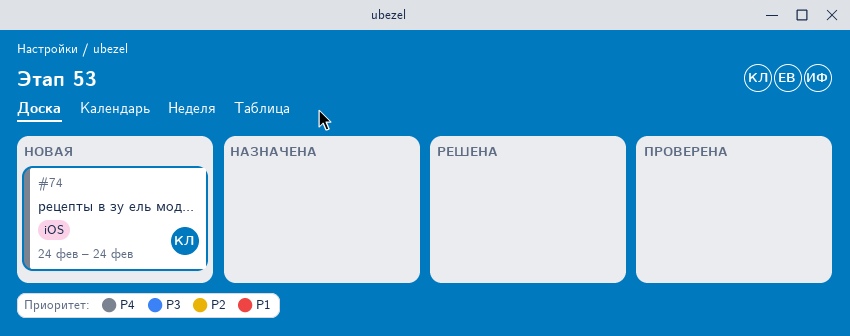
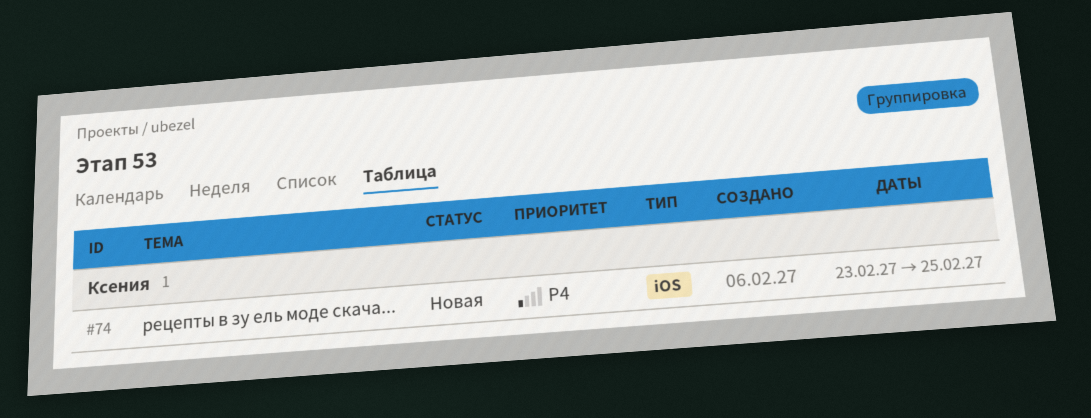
#74, start: Feb 24 -> Feb 23
#74, due: Feb 24 -> Feb 25

